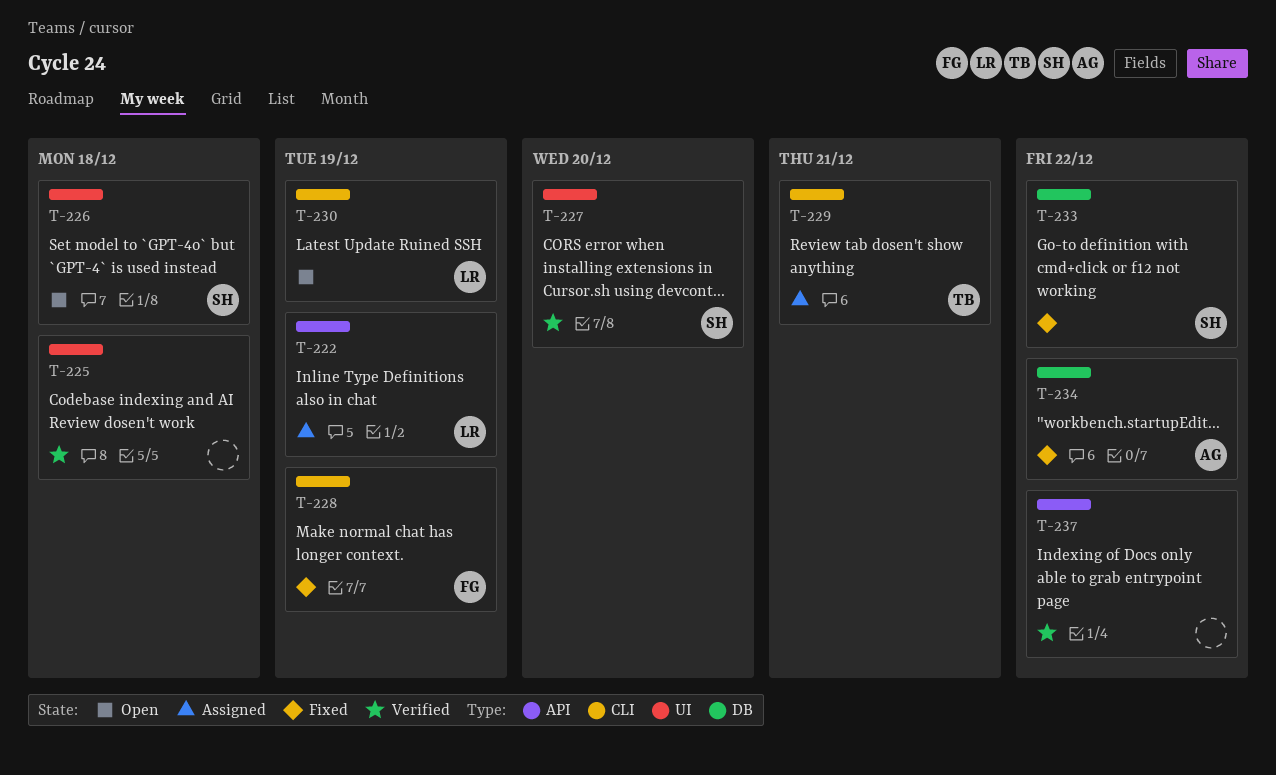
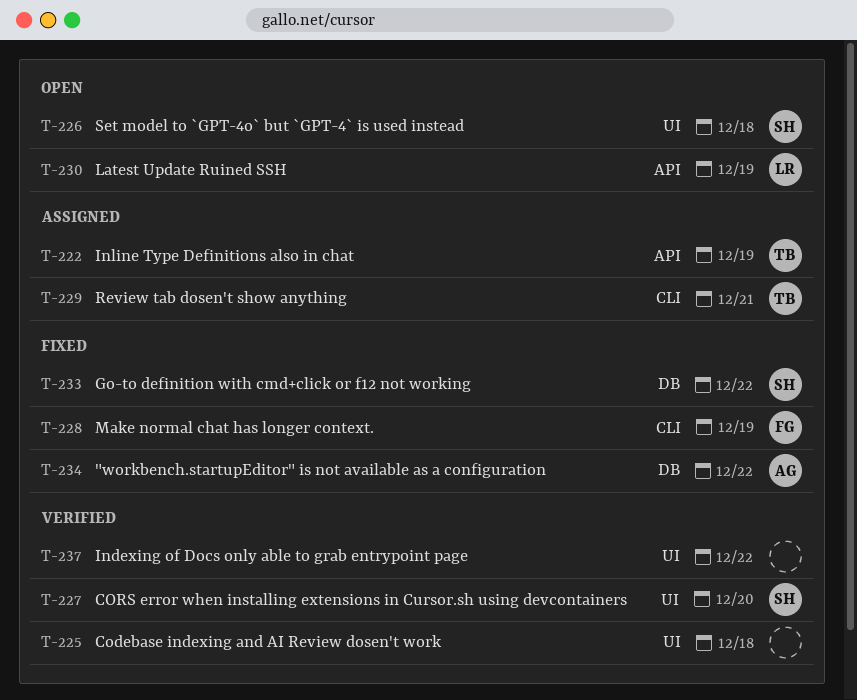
T-222, owner: LR -> TB
T-230, label: CLI -> API
T-237, label: API -> UI

